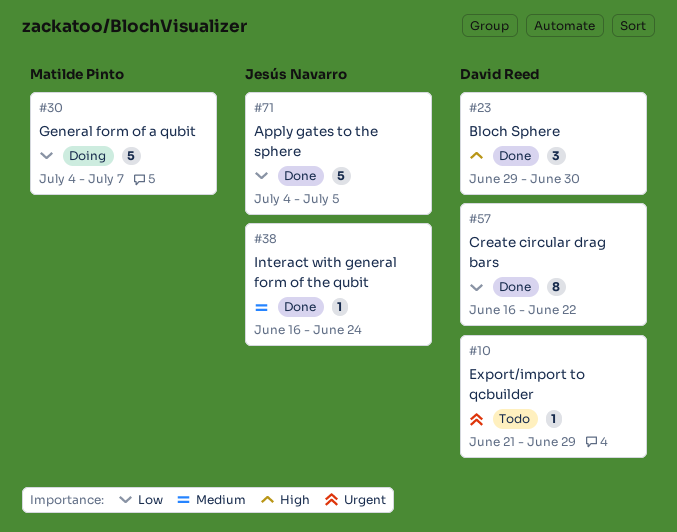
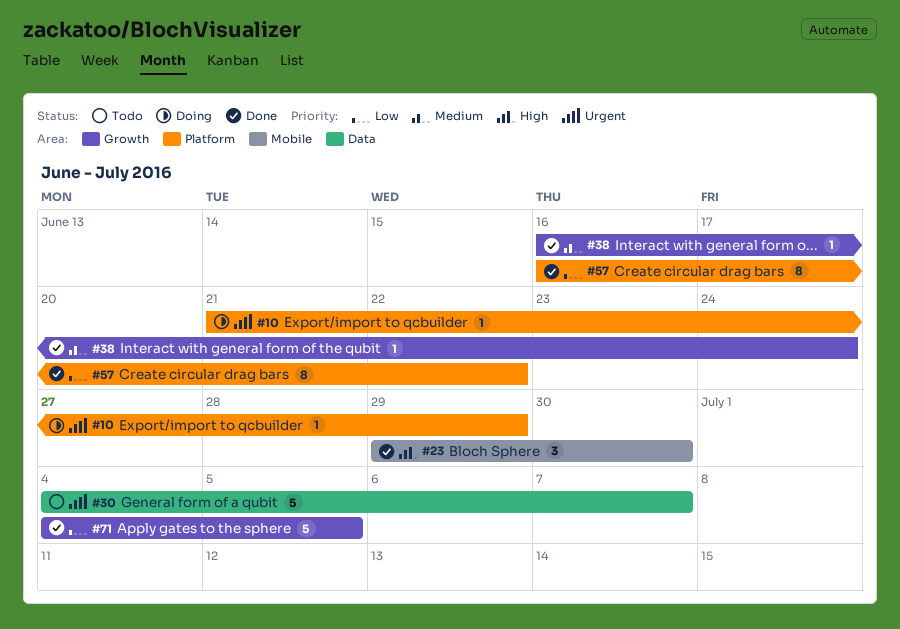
#10, status: Todo -> Doing
#30, status: Doing -> Todo
#30, priority: Low -> Urgent

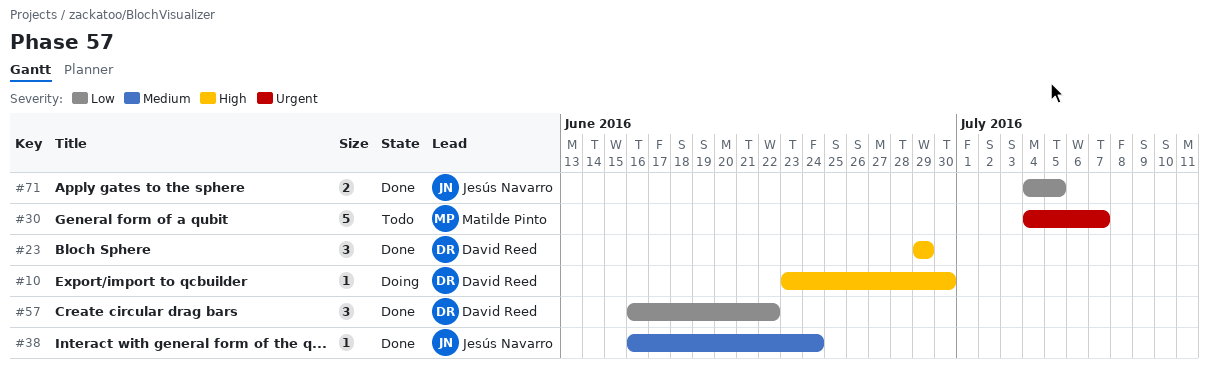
#10, priority: Urgent -> High
#10, start: Jun 21 -> Jun 23
#10, due: Jun 29 -> Jun 30
#23, due: Jun 30 -> Jun 29
#57, estimate: 8 -> 3
#71, estimate: 5 -> 2

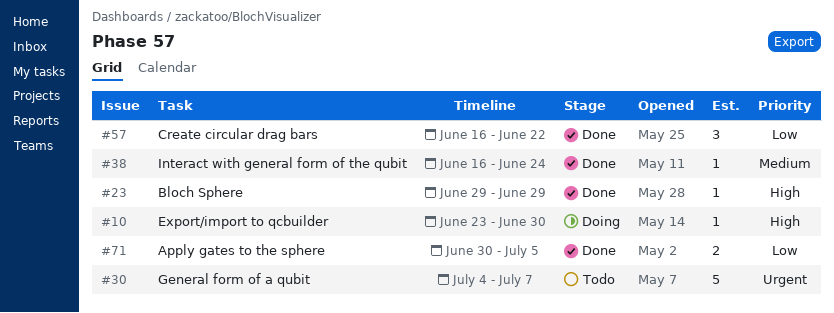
#23, estimate: 3 -> 1
#71, start: Jul 4 -> Jun 30

